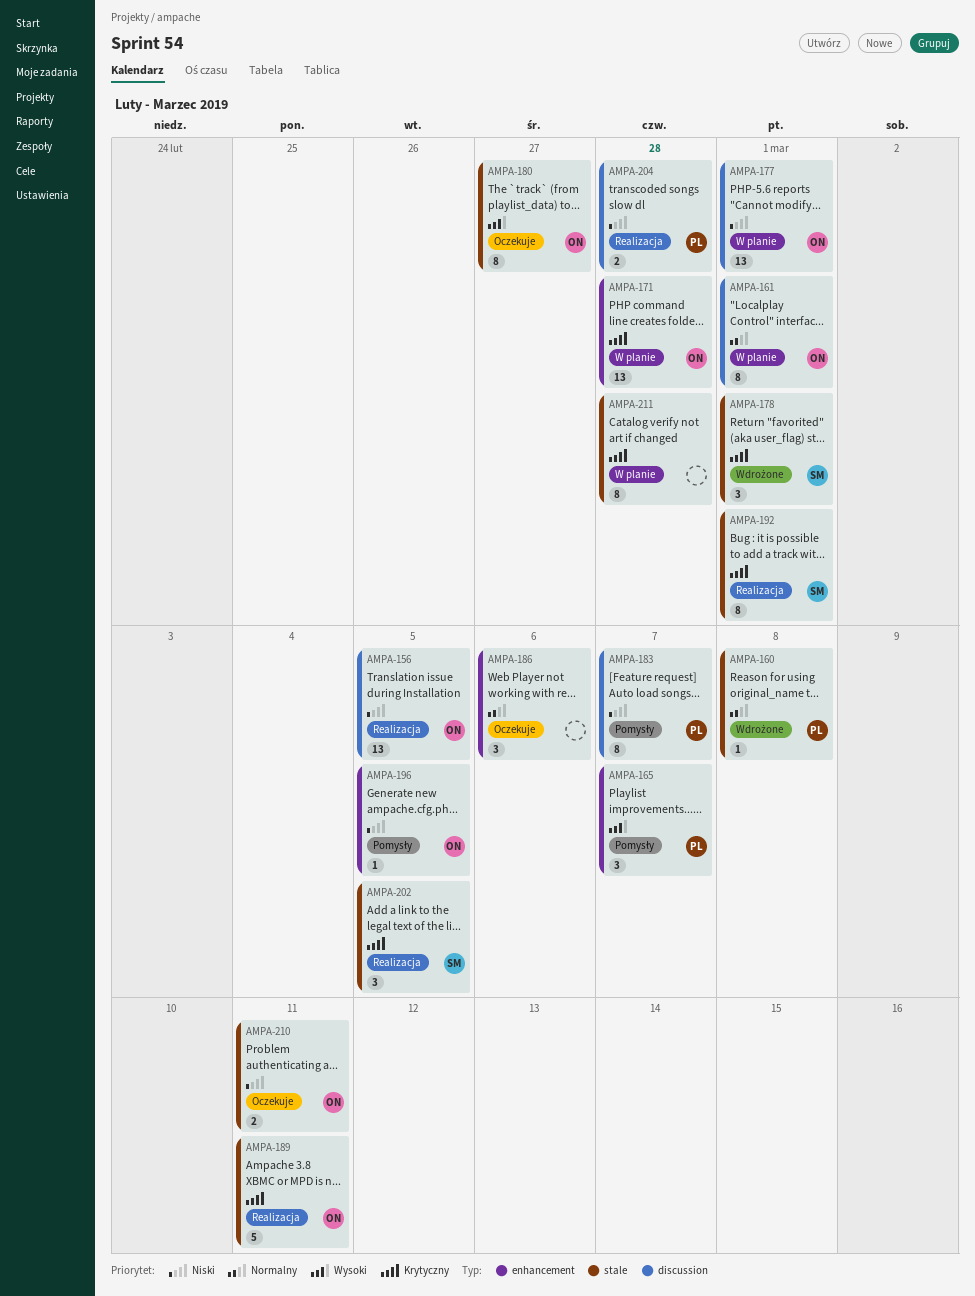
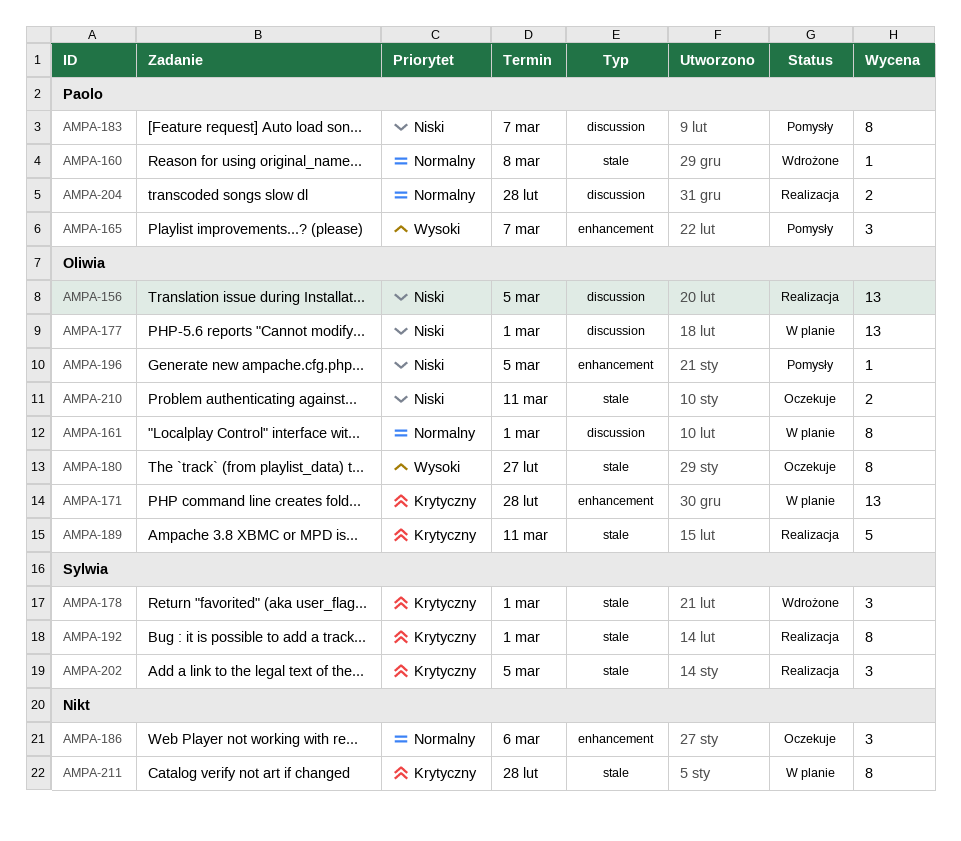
AMPA-204, priority: Niski -> Normalny

